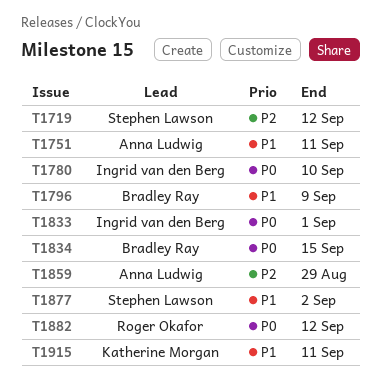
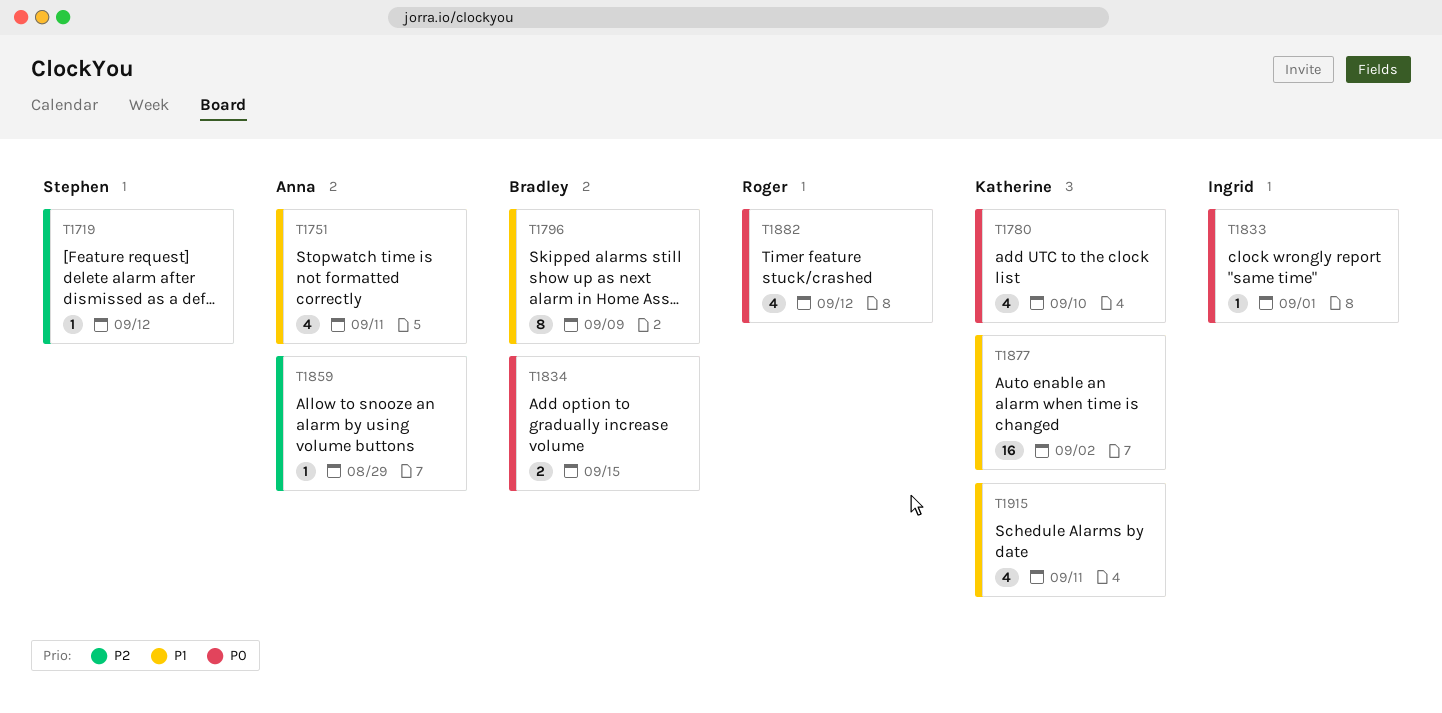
T1780, owner: Ingrid van den Berg -> Katherine Morgan
T1877, owner: Stephen Lawson -> Katherine Morgan

